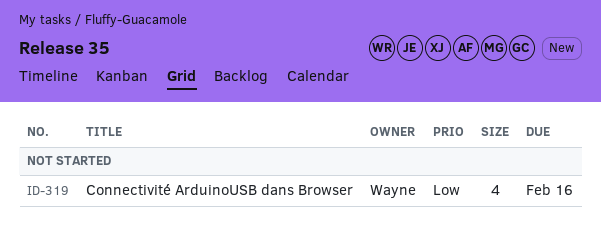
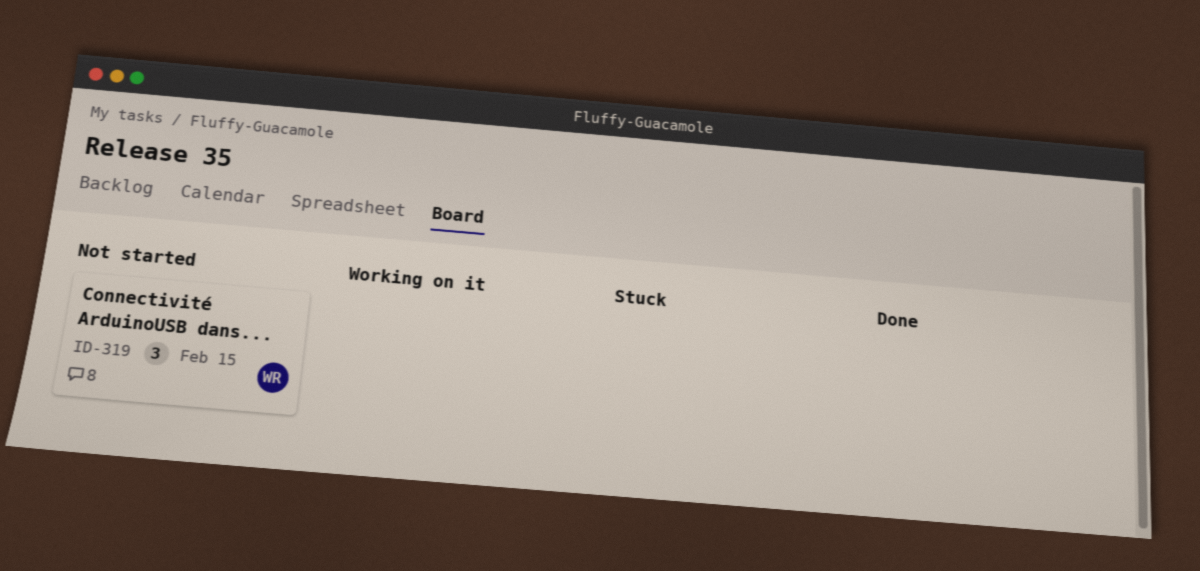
ID-319, estimate: 4 -> 3
ID-319, due: Feb 16 -> Feb 15

